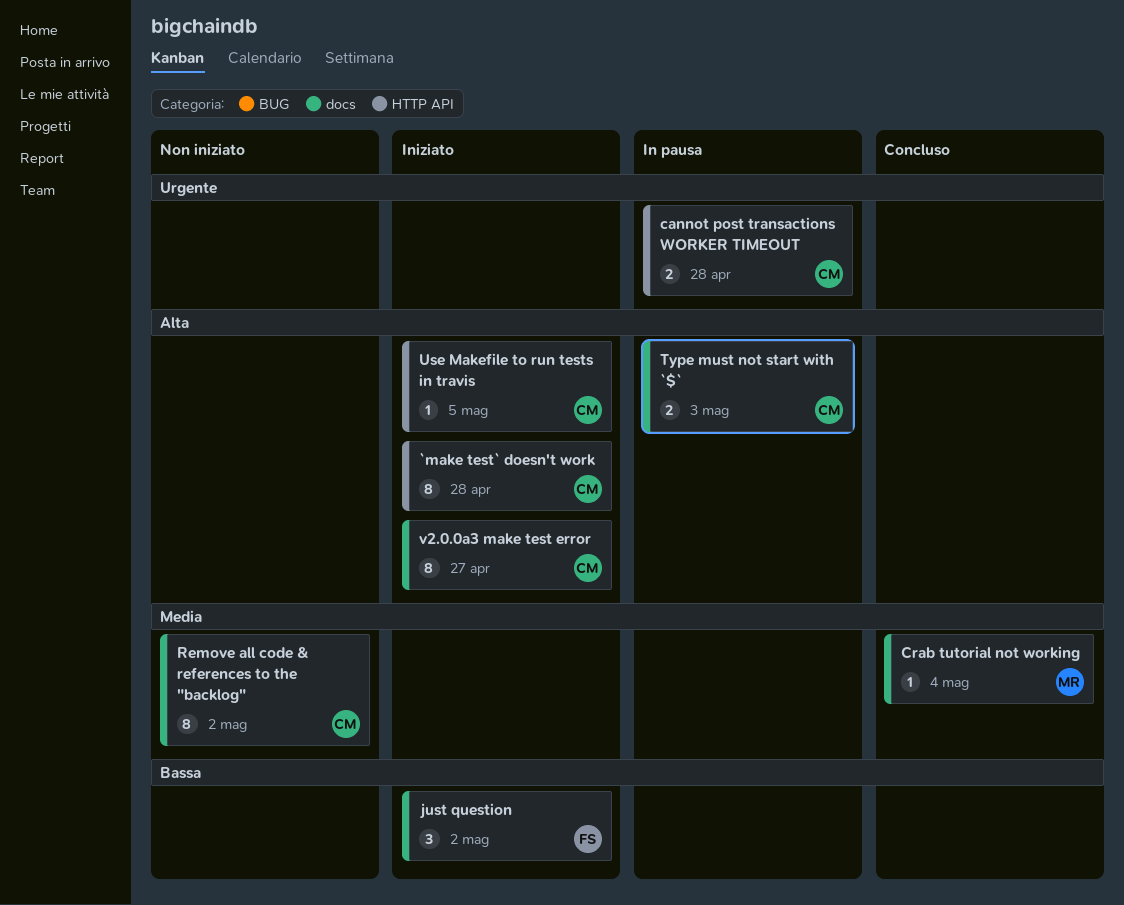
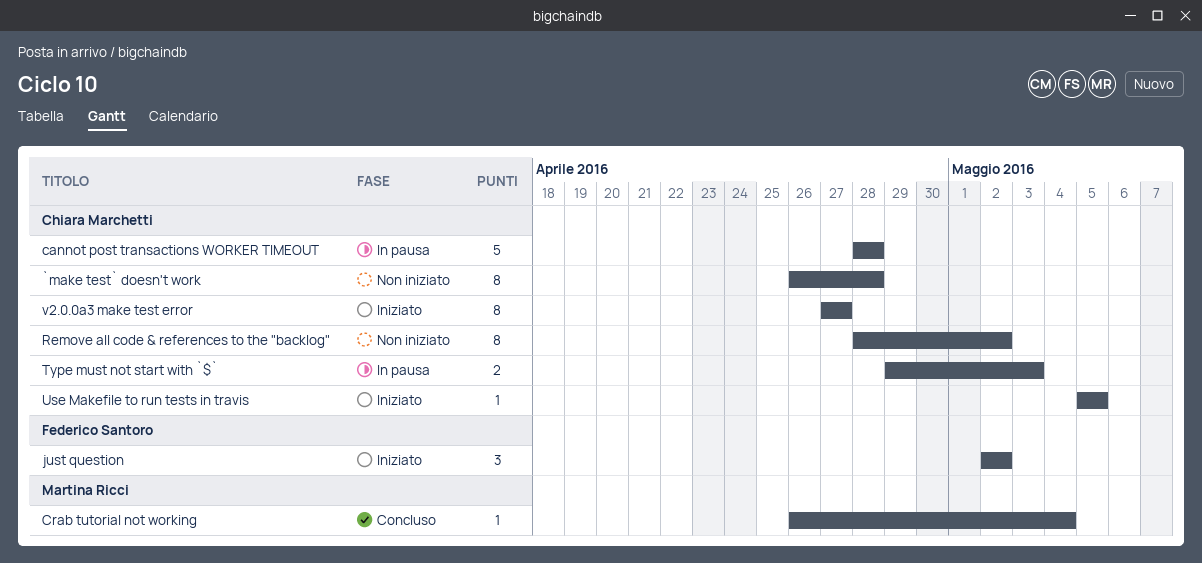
`make test` doesn't work, status: Iniziato -> Non iniziato
cannot post transactions WORKER TIMEOUT, estimate: 2 -> 5

